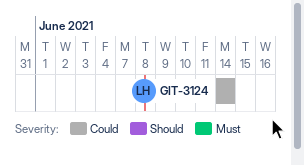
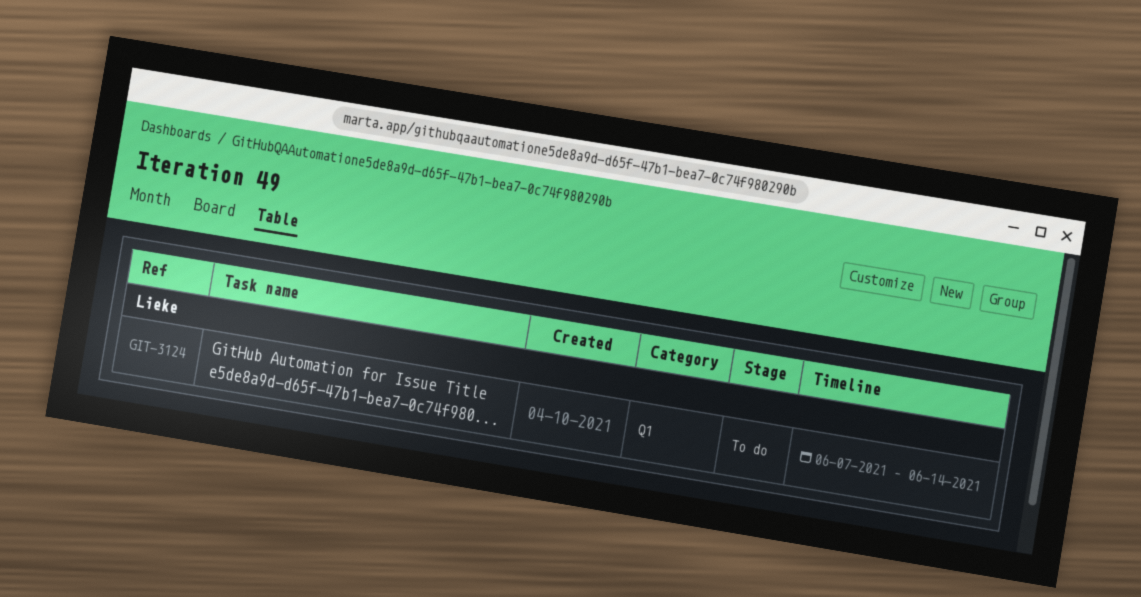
GIT-3124, start: Jun 14 -> Jun 7

